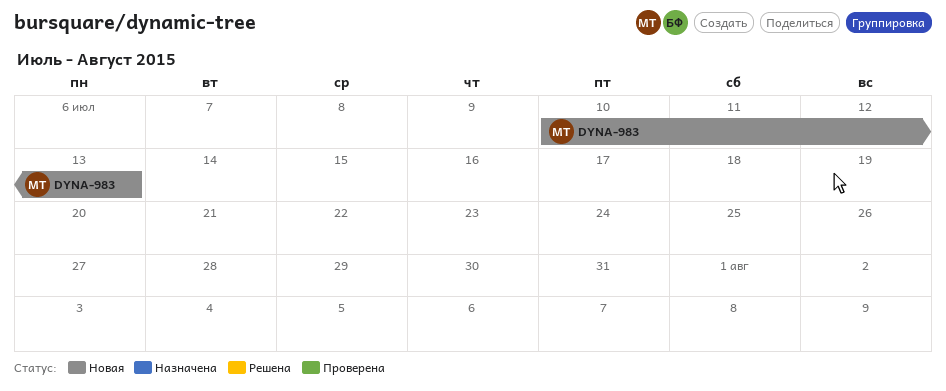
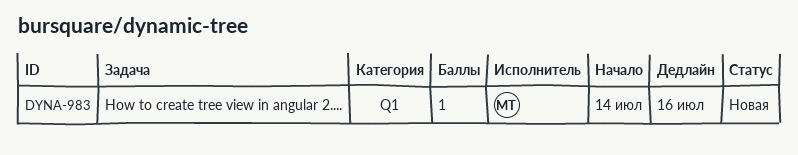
DYNA-983, start: Jul 10 -> Jul 14
DYNA-983, due: Jul 13 -> Jul 16

